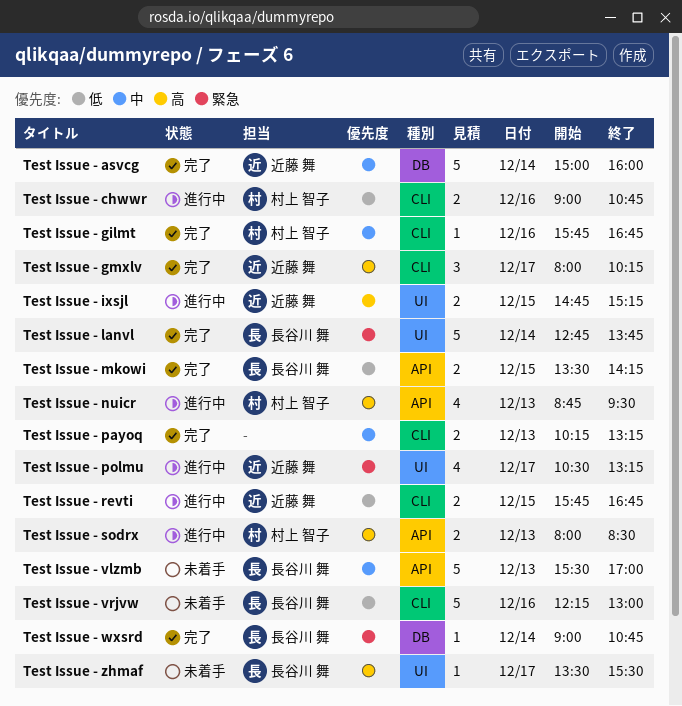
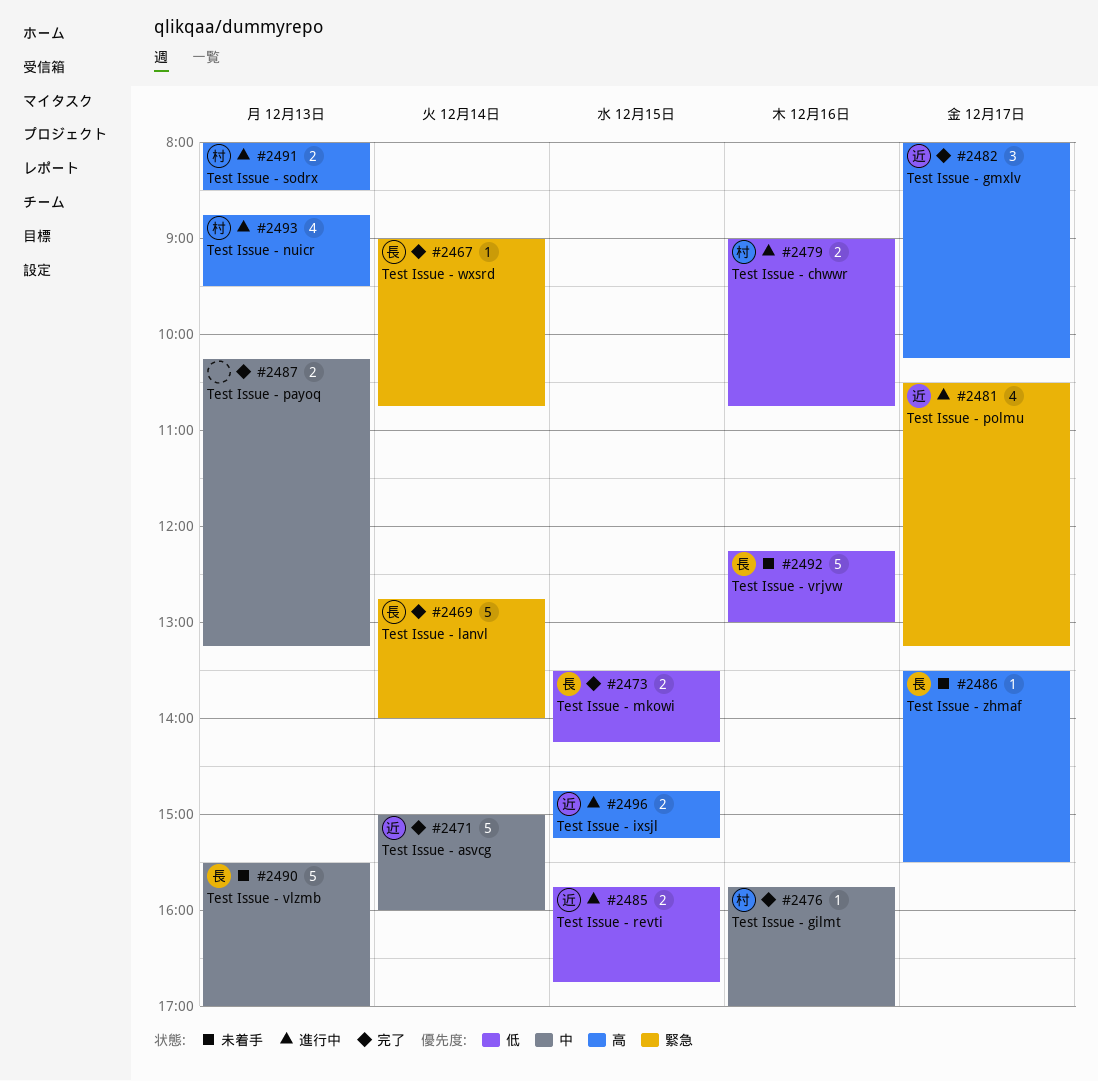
Test Issue - gilmt, ends: 16:45 -> 17:00
Test Issue - lanvl, ends: 13:45 -> 14:00

